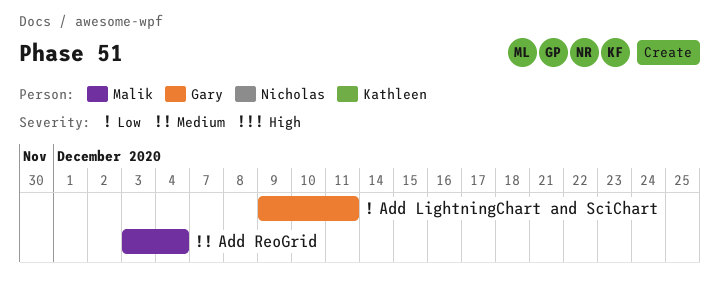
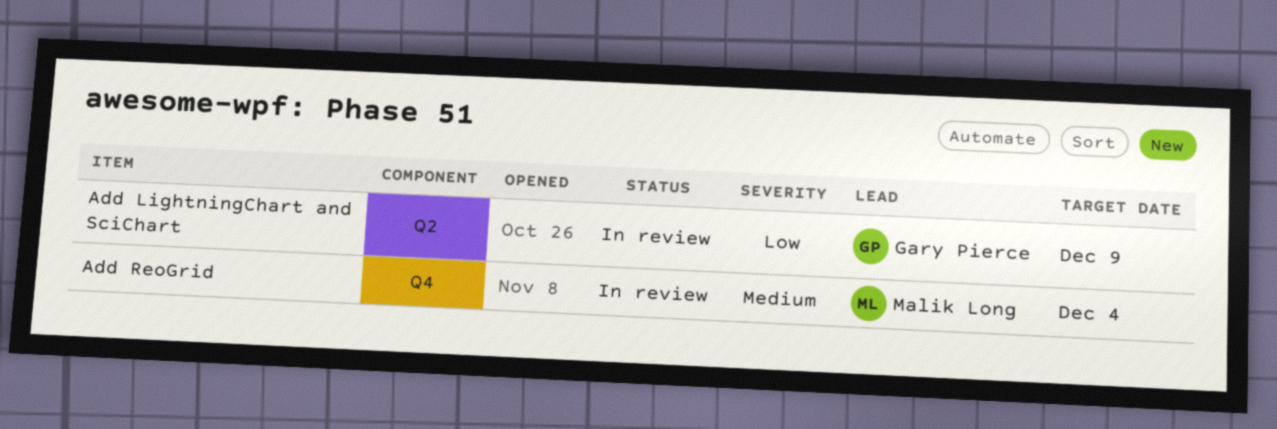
Add LightningChart and SciChart, due: Dec 11 -> Dec 9

